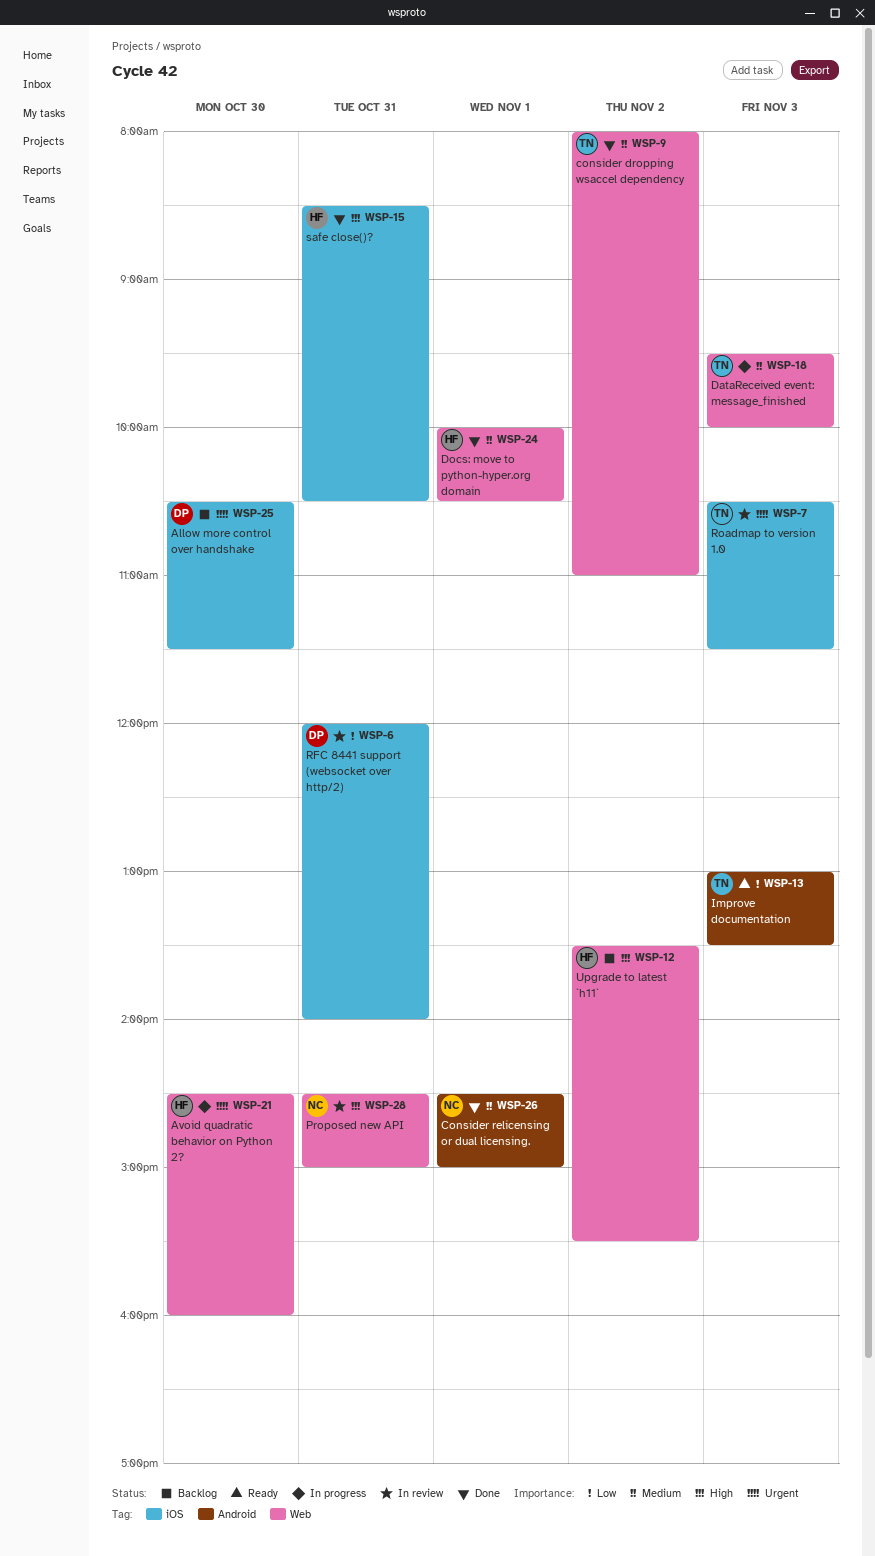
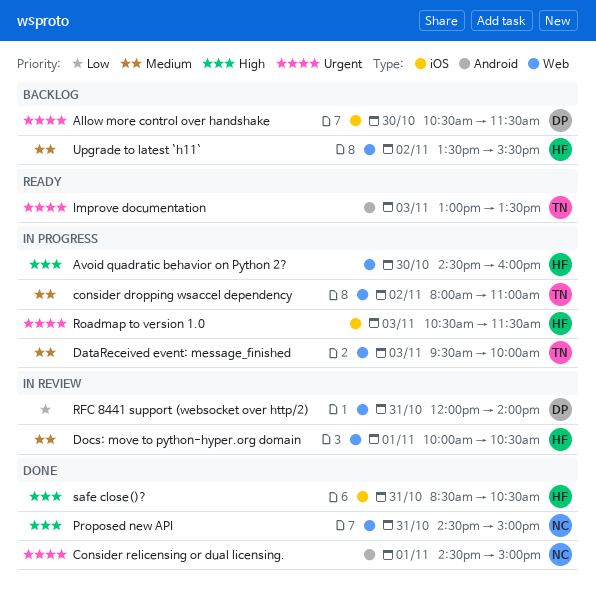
Avoid quadratic behavior on Python 2?, priority: Urgent -> High
consider dropping wsaccel dependency, status: Done -> In progress
Consider relicensing or dual licensing., priority: Medium -> Urgent
Docs: move to python-hyper.org domain, status: Done -> In review
Improve documentation, priority: Low -> Urgent
Proposed new API, status: In review -> Done
RFC 8441 support (websocket over http/2), label: iOS -> Web
Roadmap to version 1.0, status: In review -> In progress
Roadmap to version 1.0, owner: TN -> HF
Upgrade to latest `h11`, priority: High -> Medium

